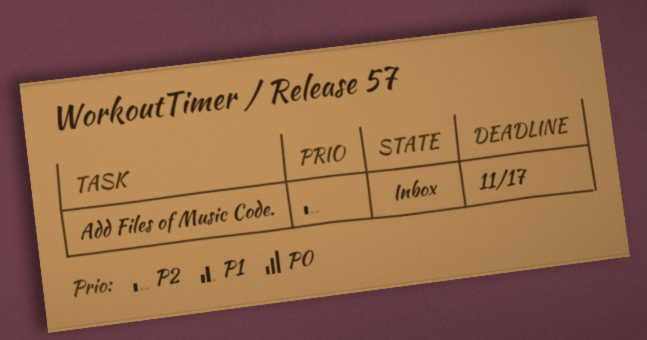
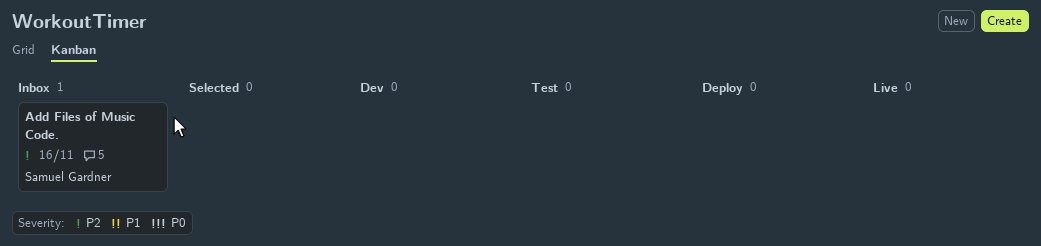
Add Files of Music Code., due: Nov 17 -> Nov 16

